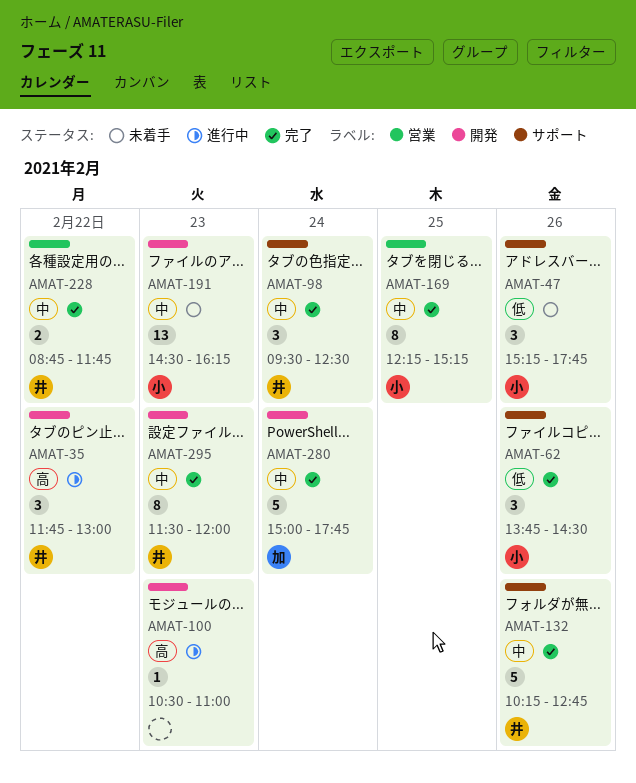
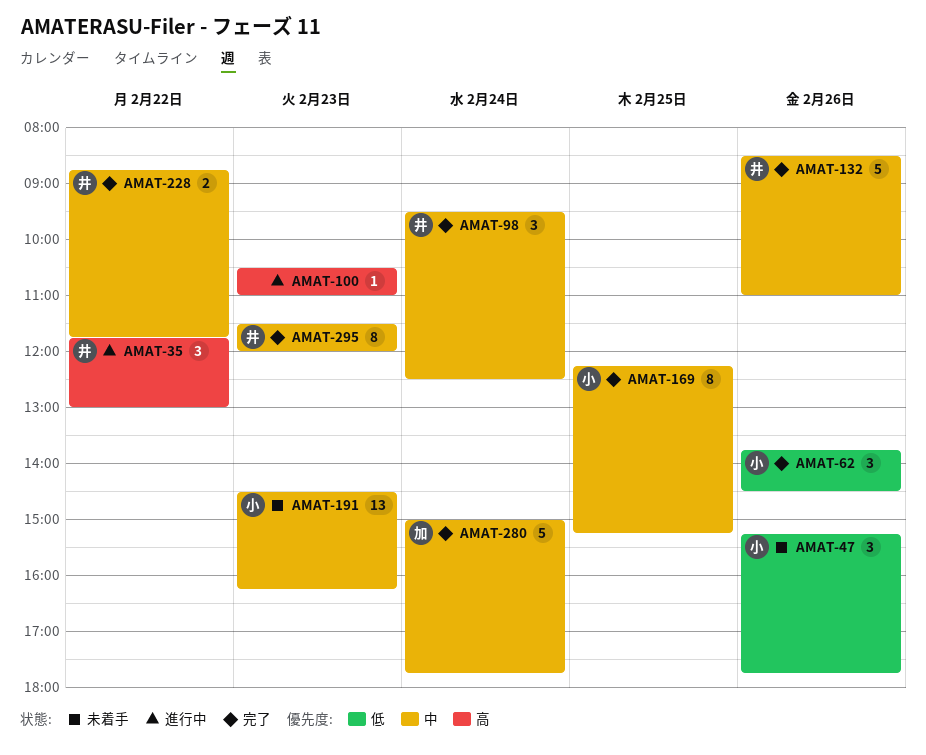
AMAT-132, begins: 10:15 -> 08:30
AMAT-132, ends: 12:45 -> 11:00

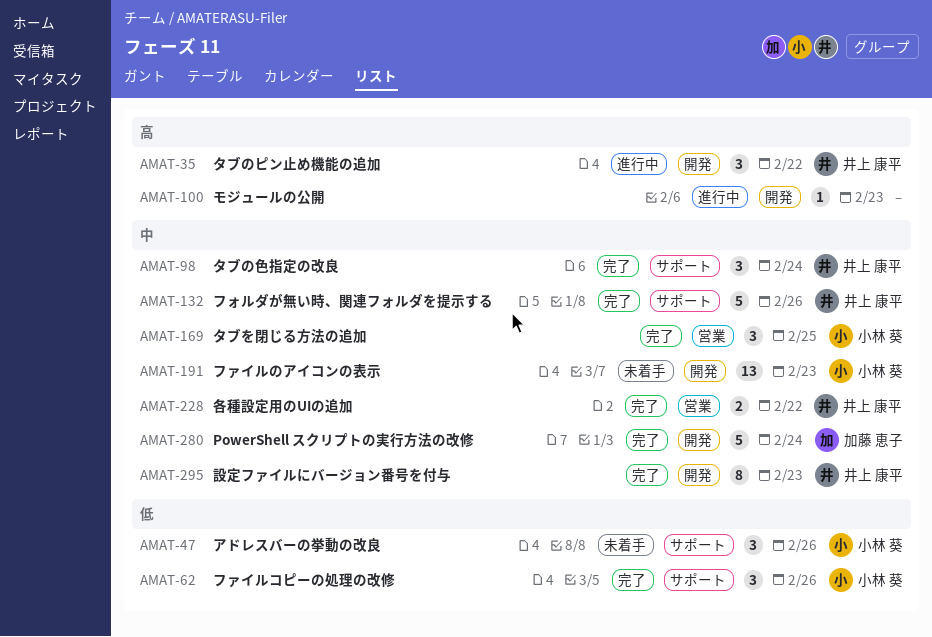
AMAT-169, estimate: 8 -> 3

